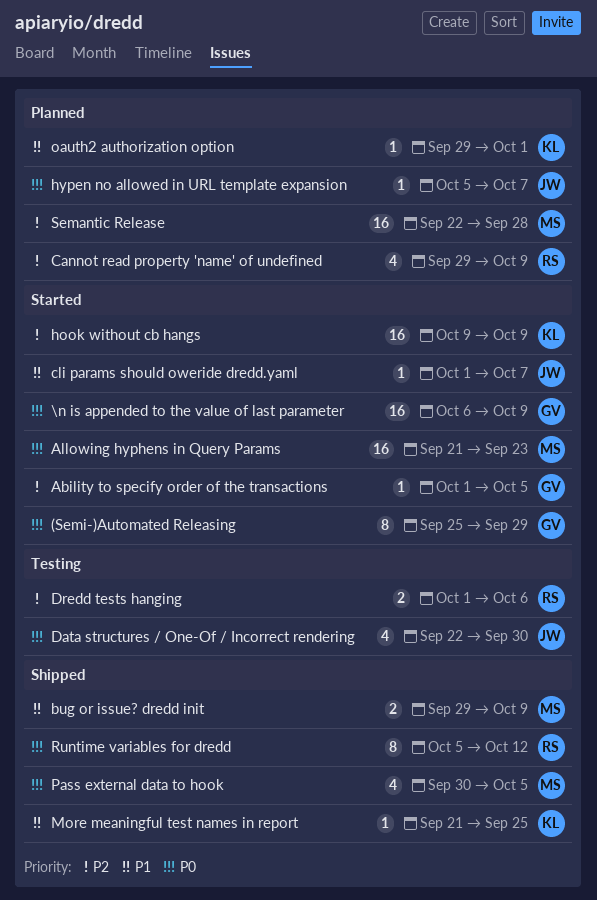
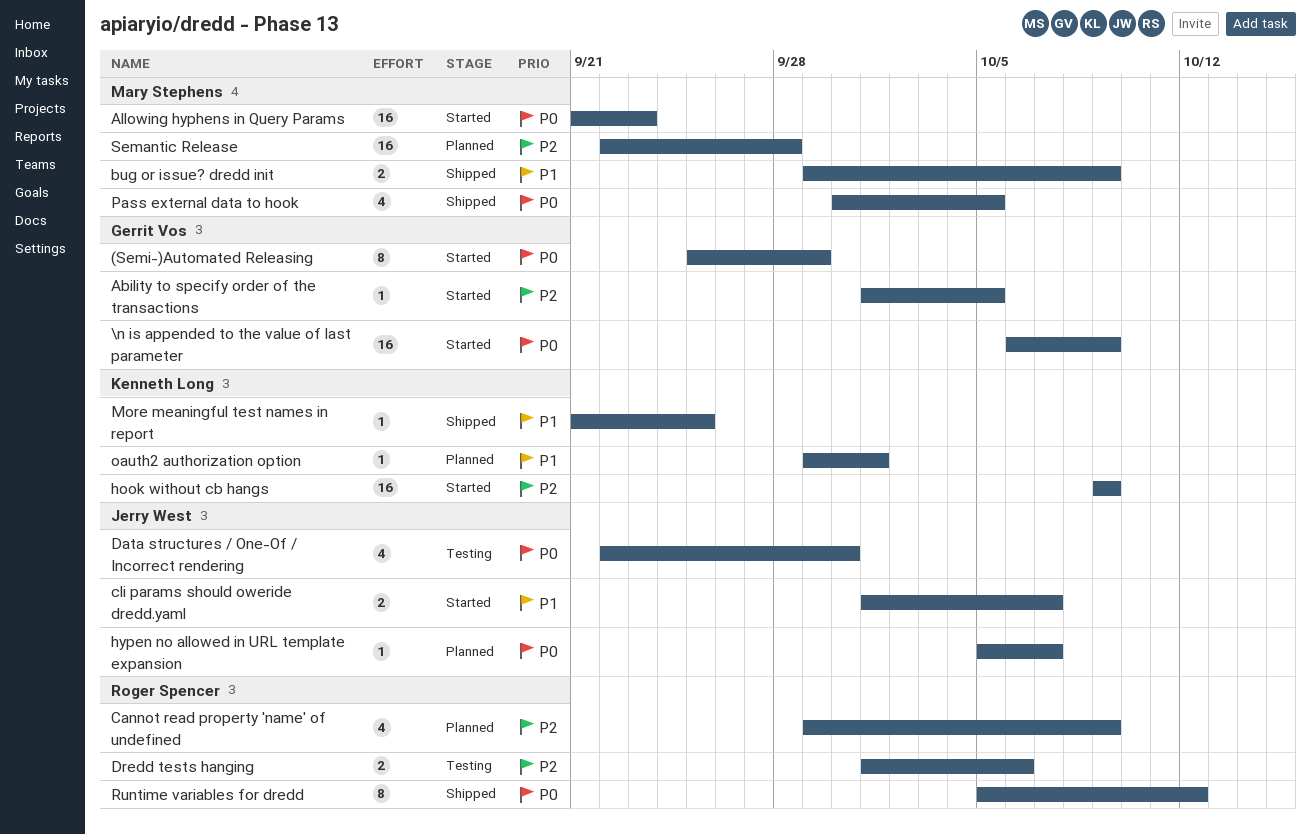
cli params should oweride dredd.yaml, estimate: 1 -> 2

